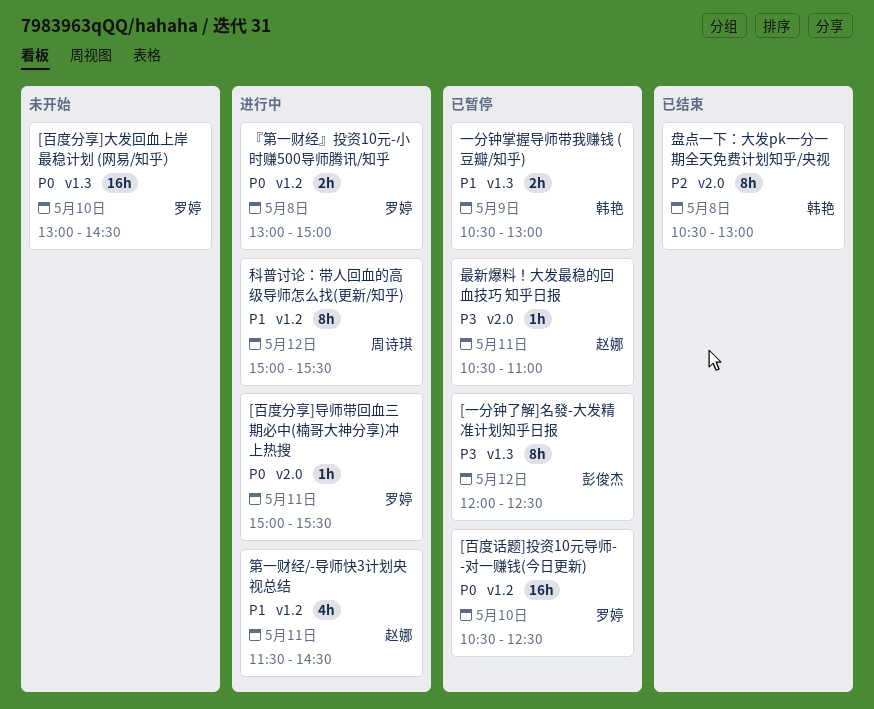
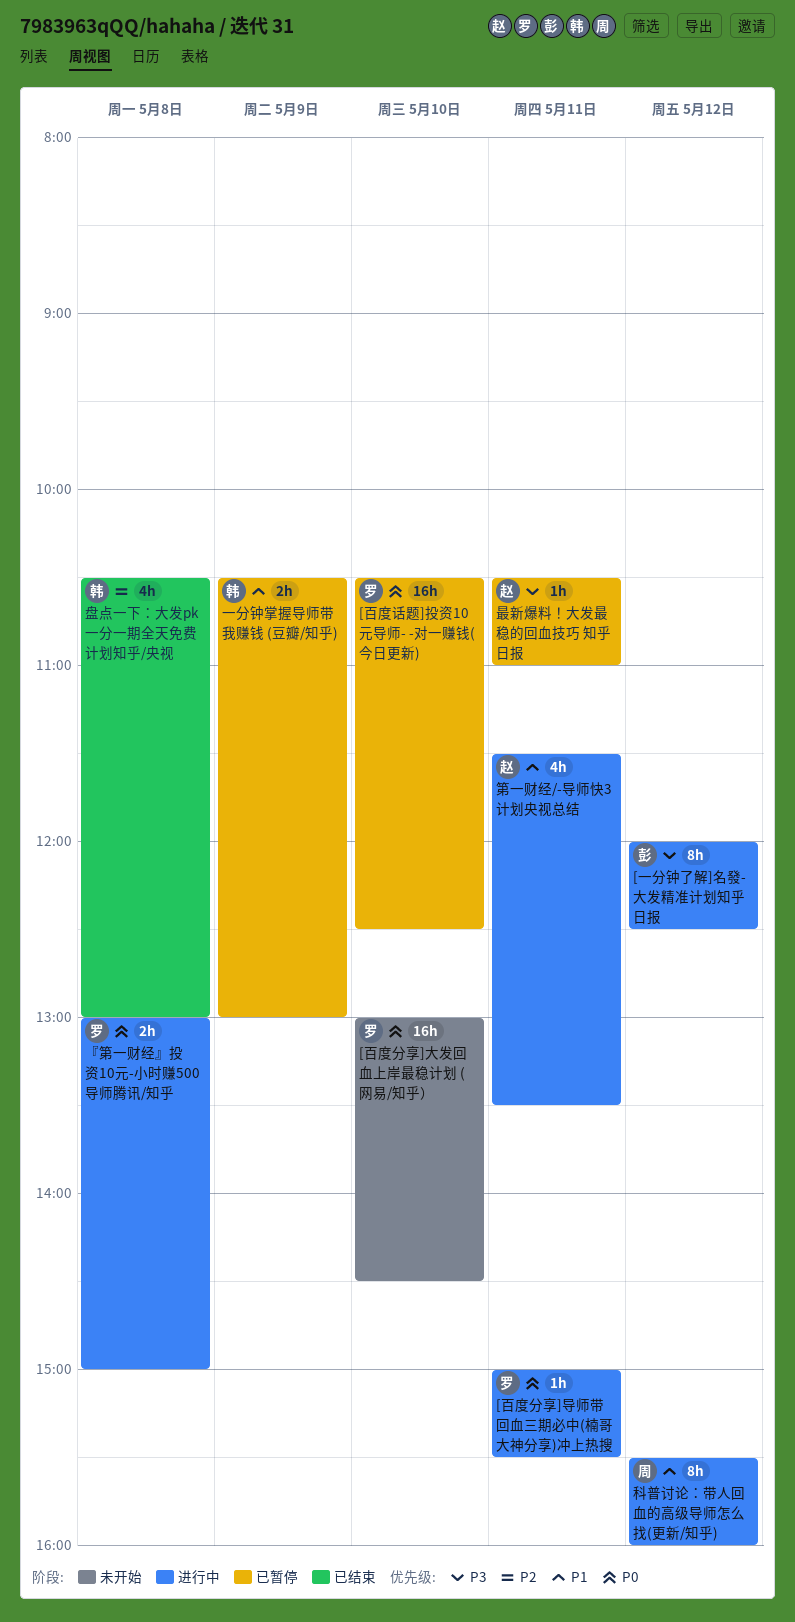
[一分钟了解]名發-大发精准计划知乎日报, status: 已暂停 -> 进行中
盘点一下：大发pk一分一期全天免费计划知乎/央视, estimate: 8h -> 4h
科普讨论：带人回血的高级导师怎么找(更新/知乎), begins: 15:00 -> 15:30
科普讨论：带人回血的高级导师怎么找(更新/知乎), ends: 15:30 -> 16:00
第一财经/-导师快3计划央视总结, ends: 14:30 -> 13:30

